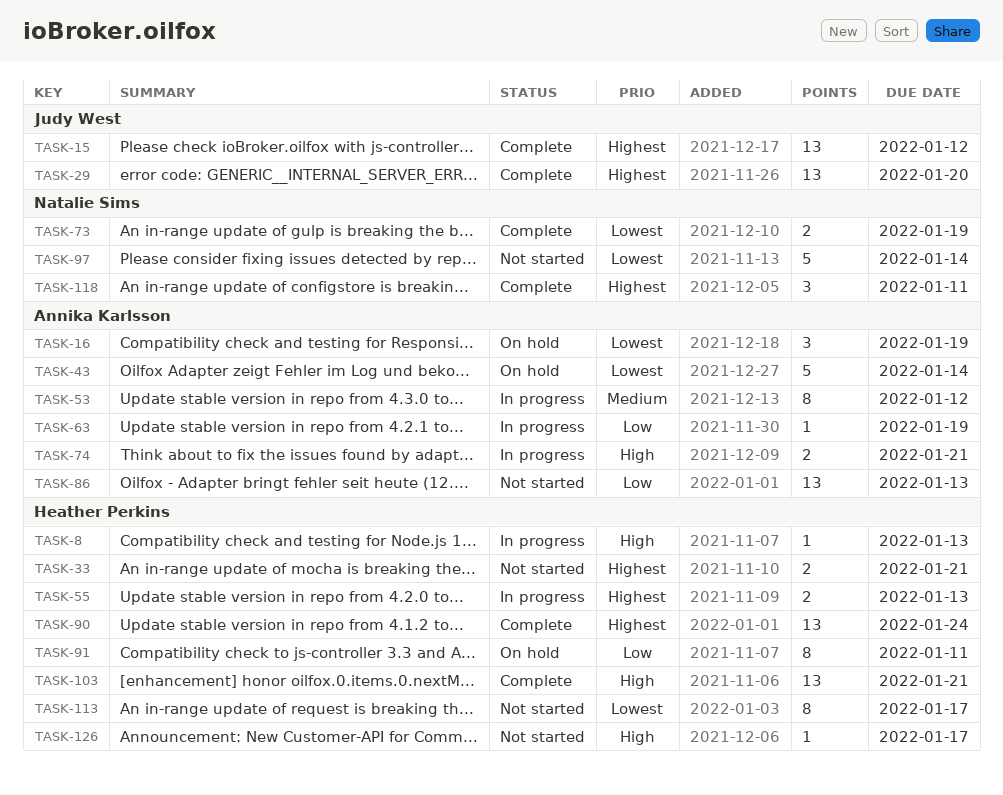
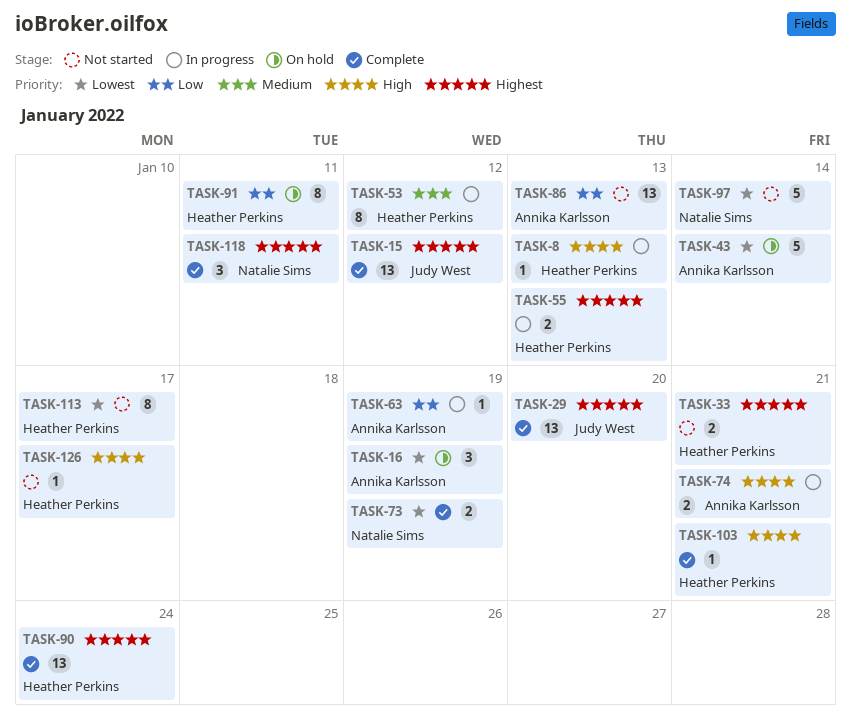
TASK-53, owner: Annika Karlsson -> Heather Perkins
TASK-103, estimate: 13 -> 1

